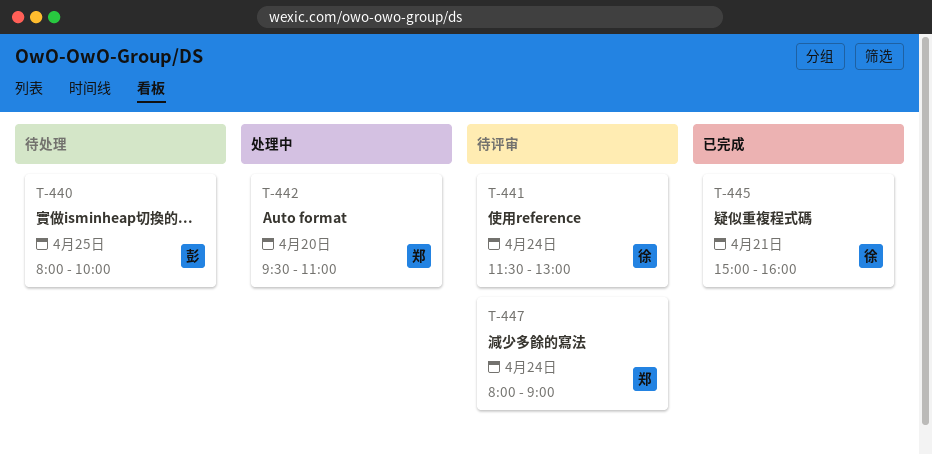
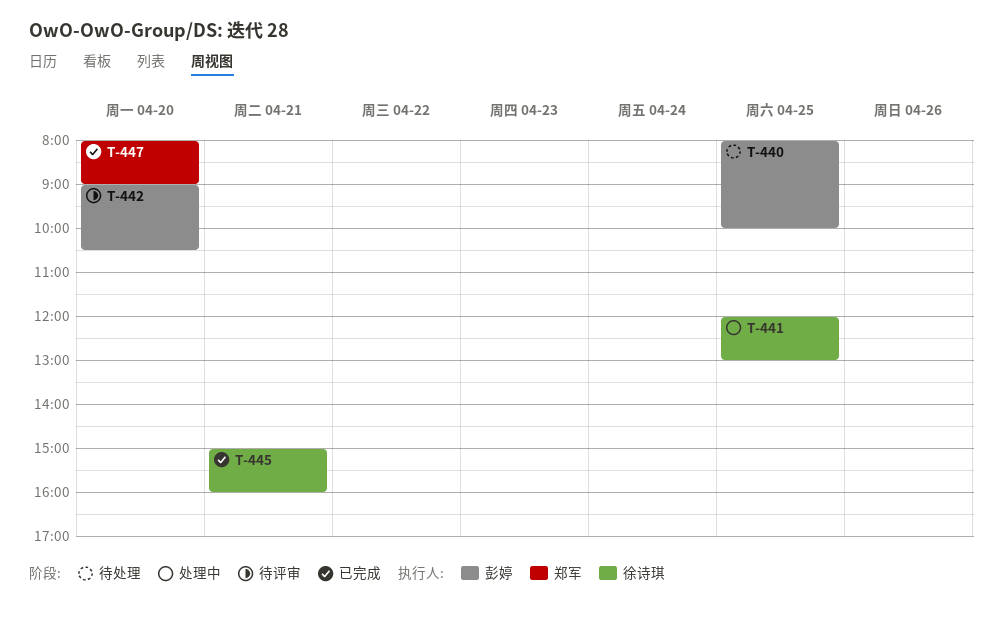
T-441, status: 待评审 -> 处理中
T-441, day: Apr 24 -> Apr 25
T-441, begins: 11:30 -> 12:00
T-442, status: 处理中 -> 待评审
T-442, owner: 郑军 -> 彭婷
T-442, begins: 09:30 -> 09:00
T-442, ends: 11:00 -> 10:30
T-447, status: 待评审 -> 已完成
T-447, day: Apr 24 -> Apr 20

